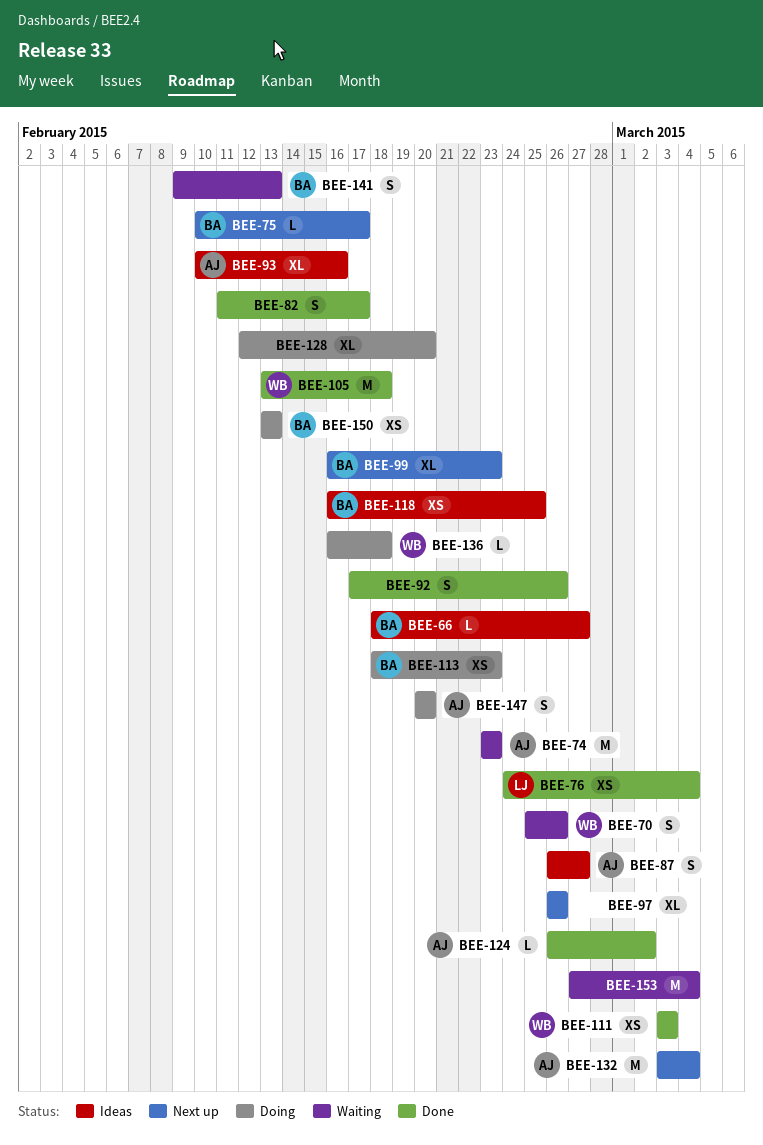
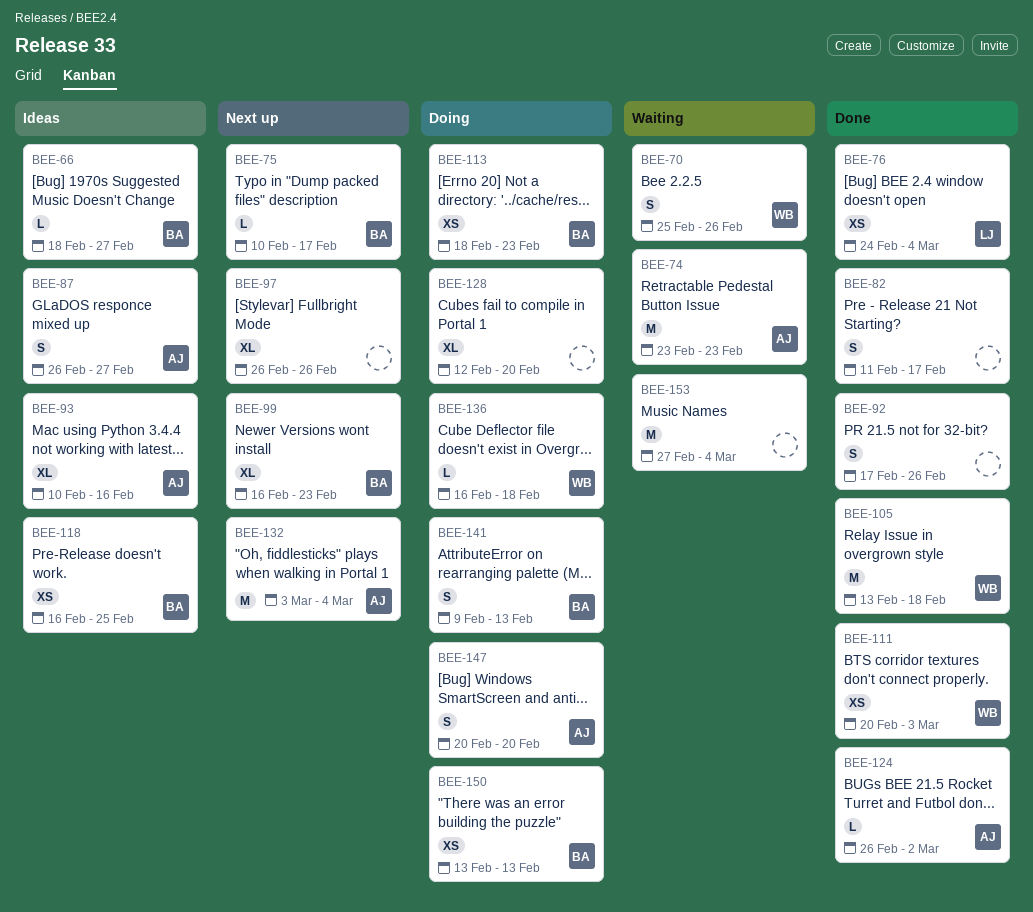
BEE-111, start: Mar 3 -> Feb 20
BEE-141, status: Waiting -> Doing

